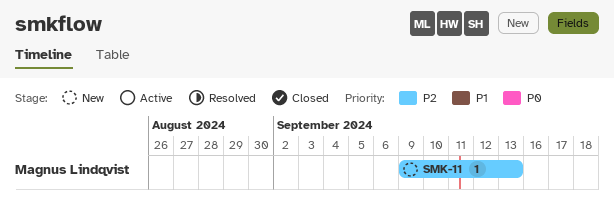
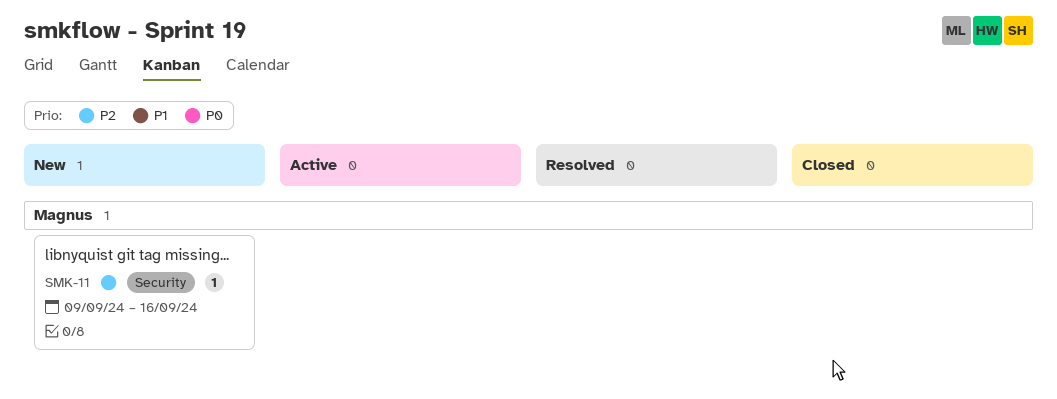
SMK-11, due: Sep 13 -> Sep 16

